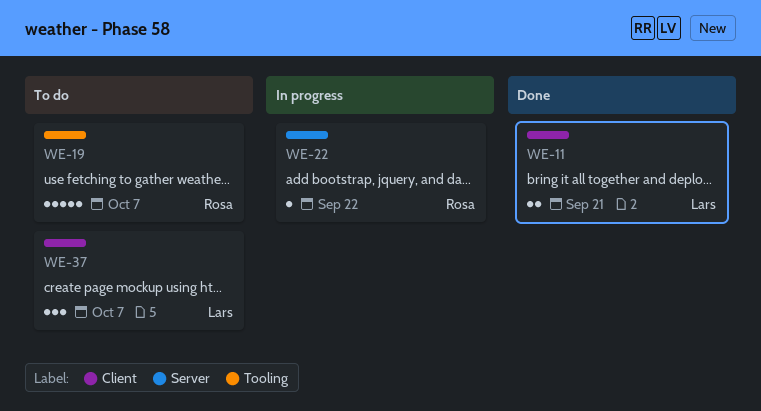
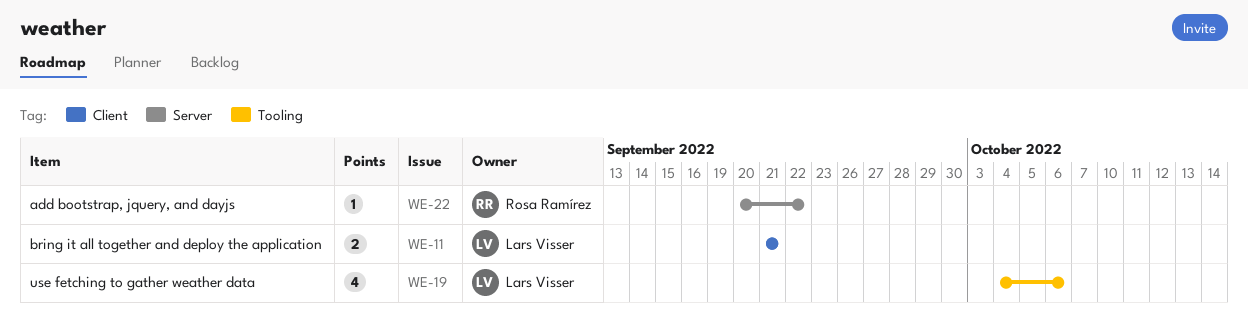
WE-19, owner: Rosa Ramírez -> Lars Visser
WE-19, estimate: 5 -> 4
WE-19, due: Oct 7 -> Oct 6
WE-37: present -> none

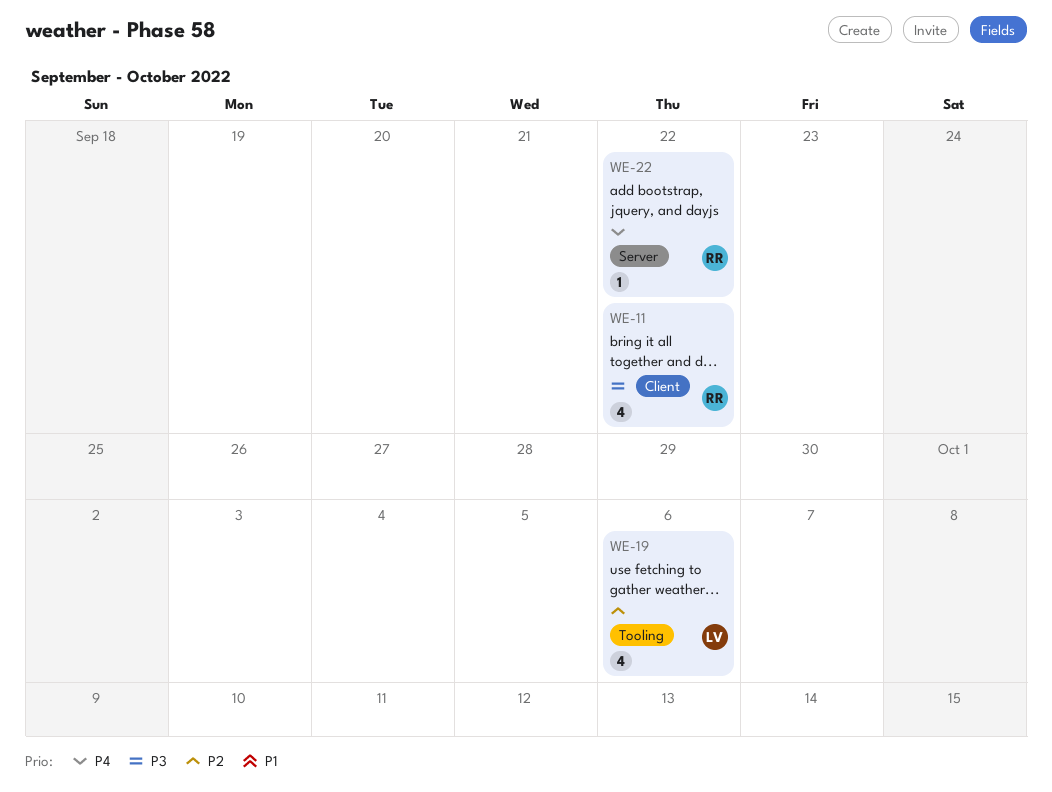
WE-11, owner: Lars Visser -> Rosa Ramírez
WE-11, estimate: 2 -> 4
WE-11, due: Sep 21 -> Sep 22

